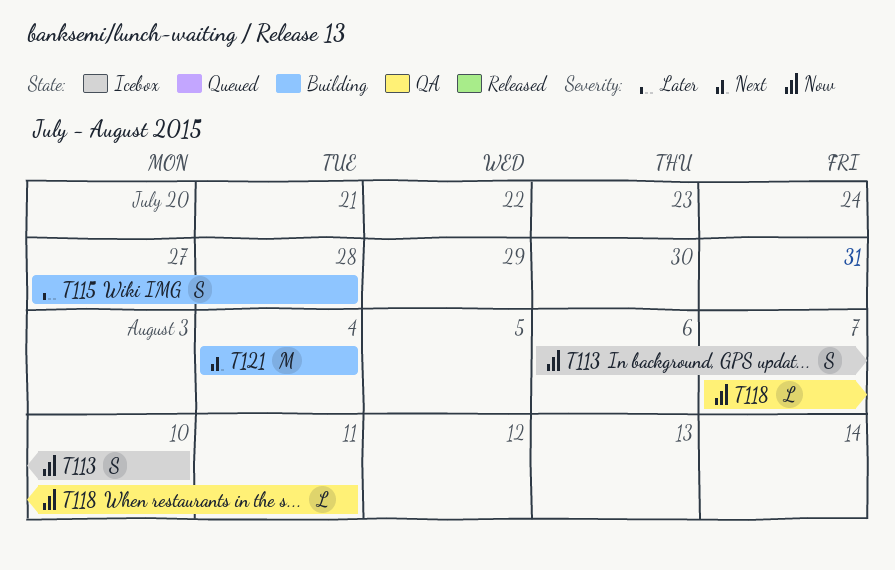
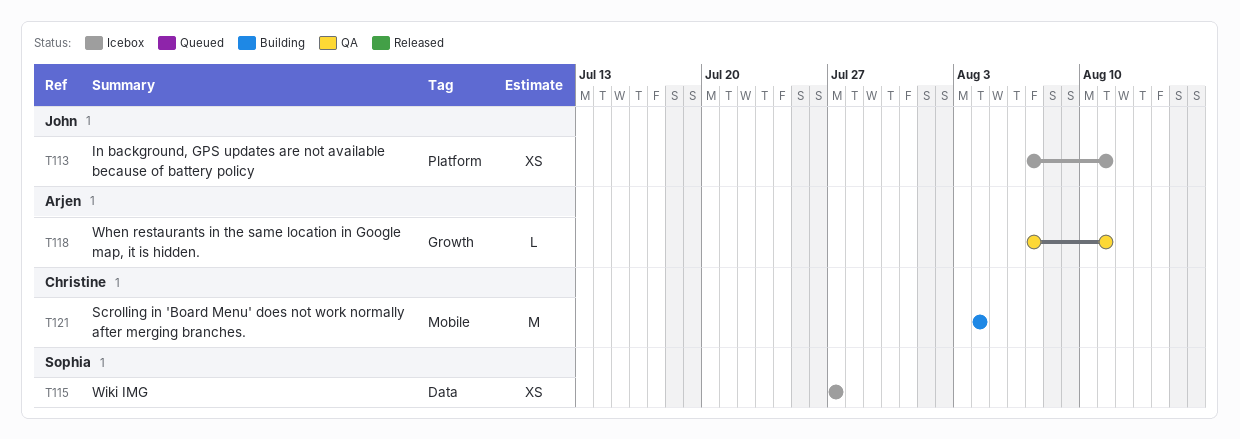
T113, estimate: S -> XS
T113, start: Aug 6 -> Aug 7
T113, due: Aug 10 -> Aug 11
T115, status: Building -> Icebox
T115, estimate: S -> XS
T115, due: Jul 28 -> Jul 27

